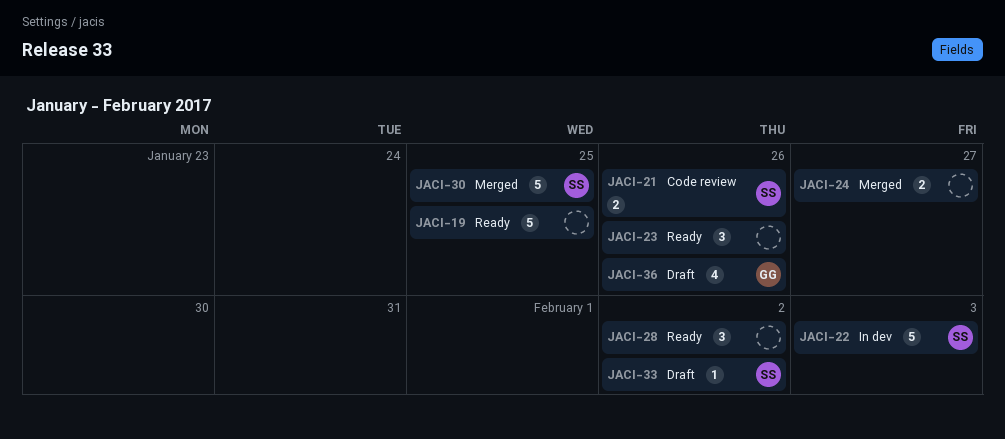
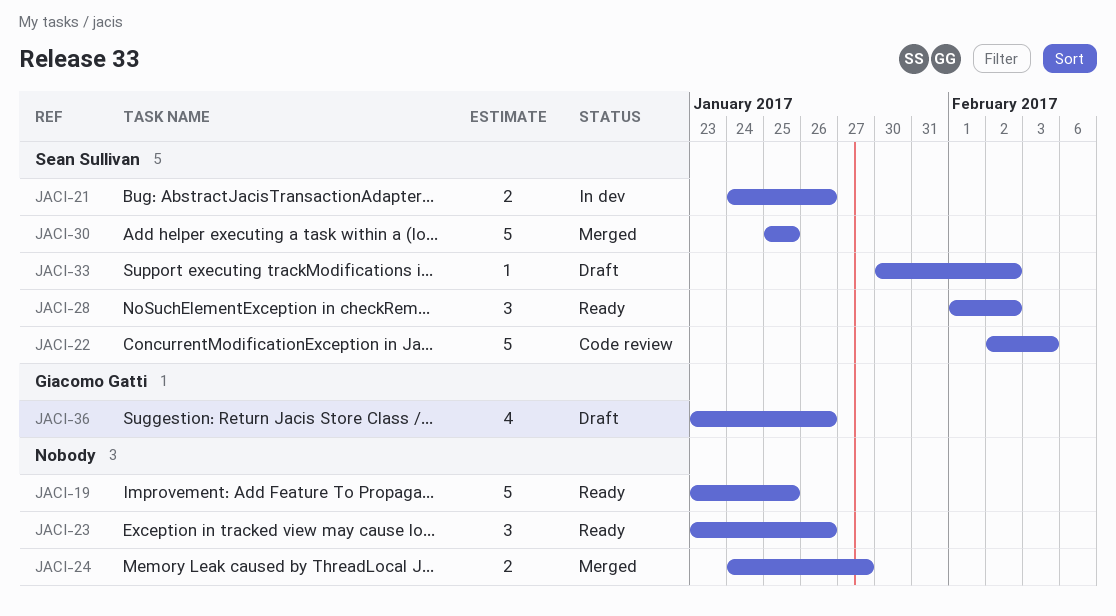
JACI-21, status: Code review -> In dev
JACI-22, status: In dev -> Code review
JACI-28, owner: none -> Sean Sullivan

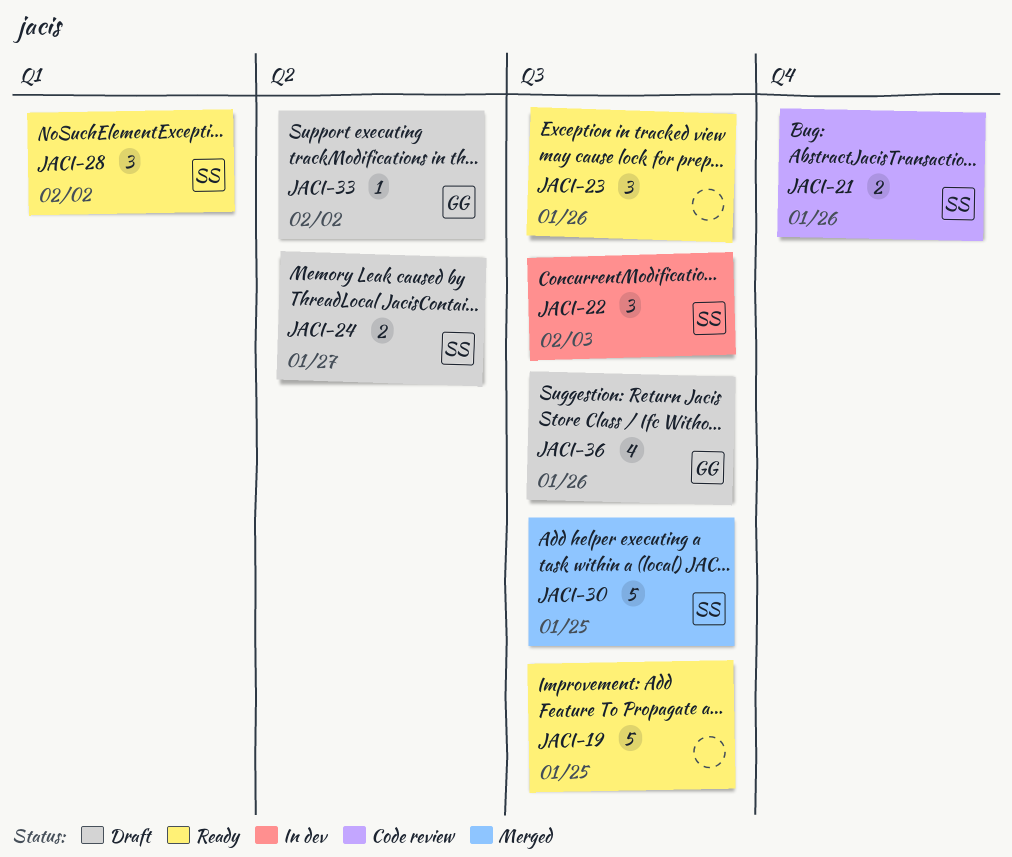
JACI-21, status: In dev -> Code review
JACI-22, status: Code review -> In dev
JACI-22, estimate: 5 -> 3
JACI-24, status: Merged -> Draft
JACI-24, owner: none -> Sean Sullivan
JACI-33, owner: Sean Sullivan -> Giacomo Gatti

